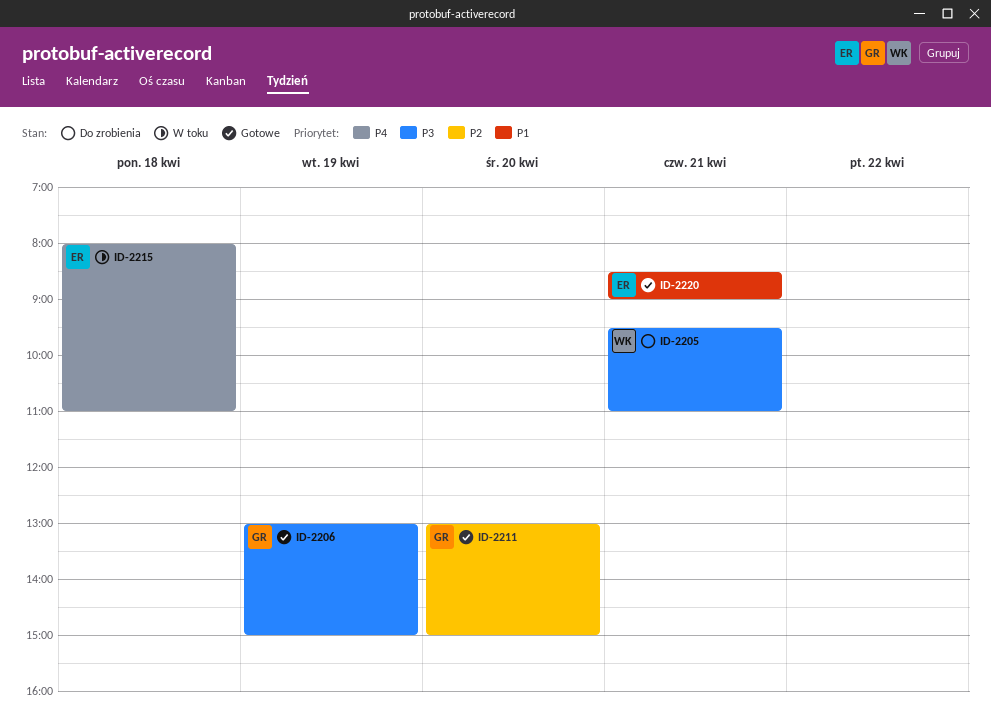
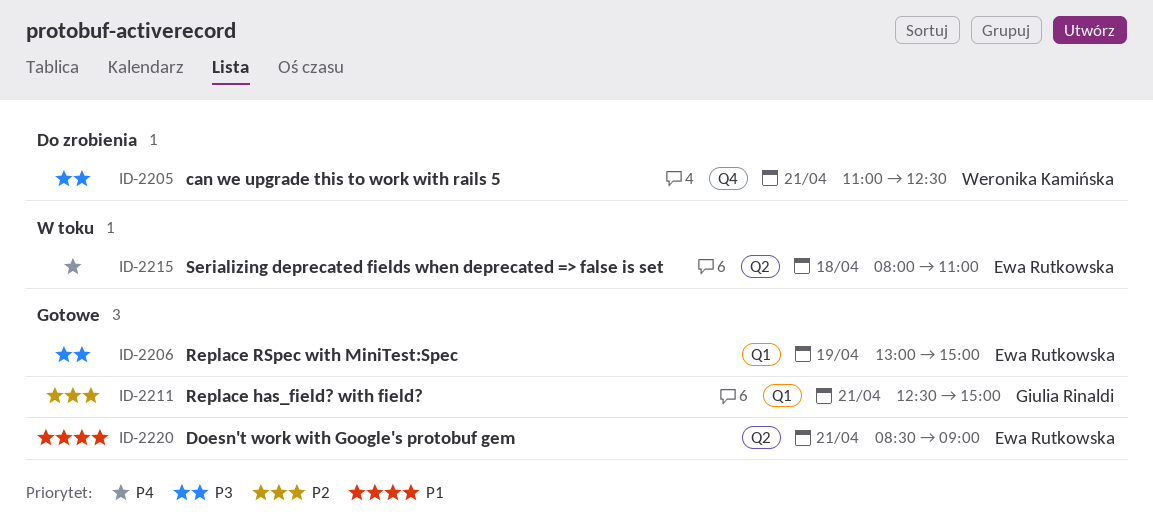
ID-2205, begins: 09:30 -> 11:00
ID-2205, ends: 11:00 -> 12:30
ID-2206, owner: Giulia Rinaldi -> Ewa Rutkowska
ID-2211, day: Apr 20 -> Apr 21
ID-2211, begins: 13:00 -> 12:30

